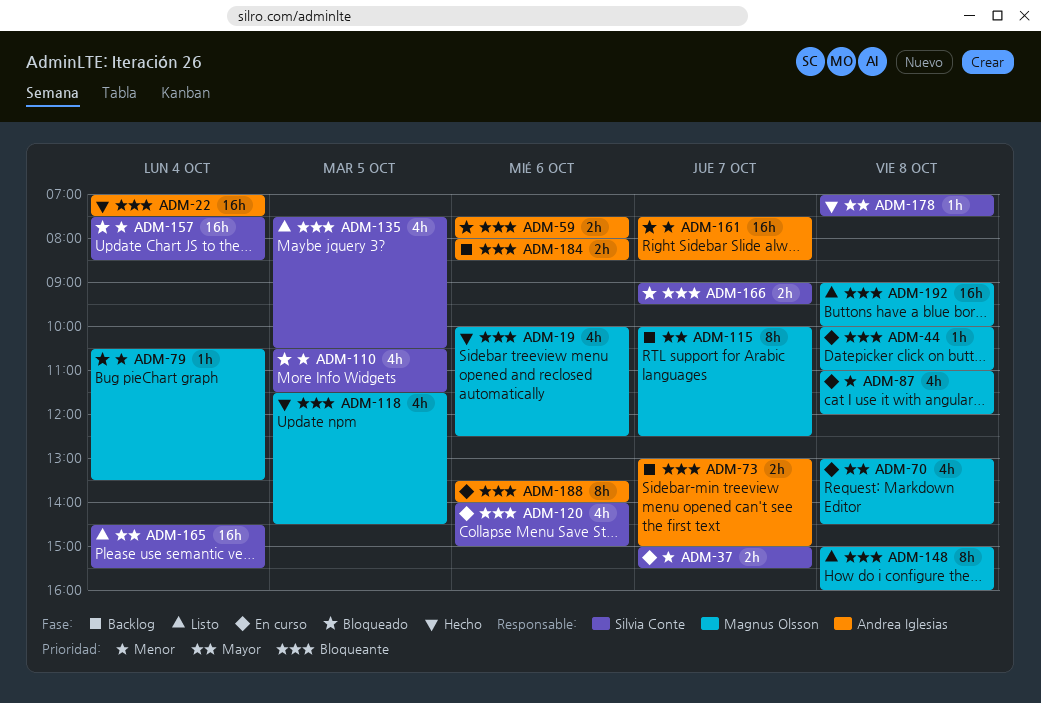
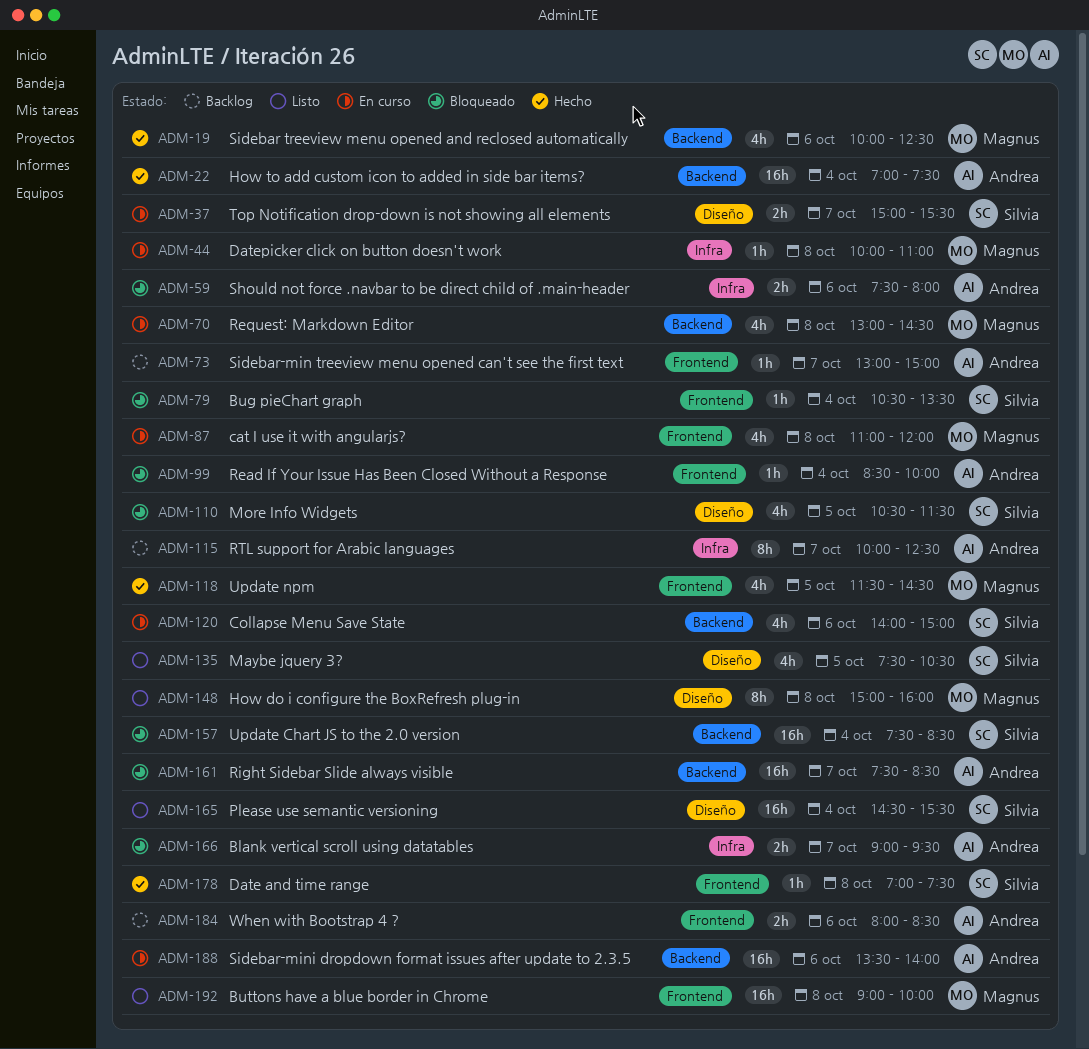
ADM-73, estimate: 2h -> 1h
ADM-79, owner: Magnus Olsson -> Silvia Conte
ADM-99: none -> present
ADM-115, owner: Magnus Olsson -> Andrea Iglesias
ADM-166, owner: Silvia Conte -> Andrea Iglesias
ADM-188, estimate: 8h -> 16h

